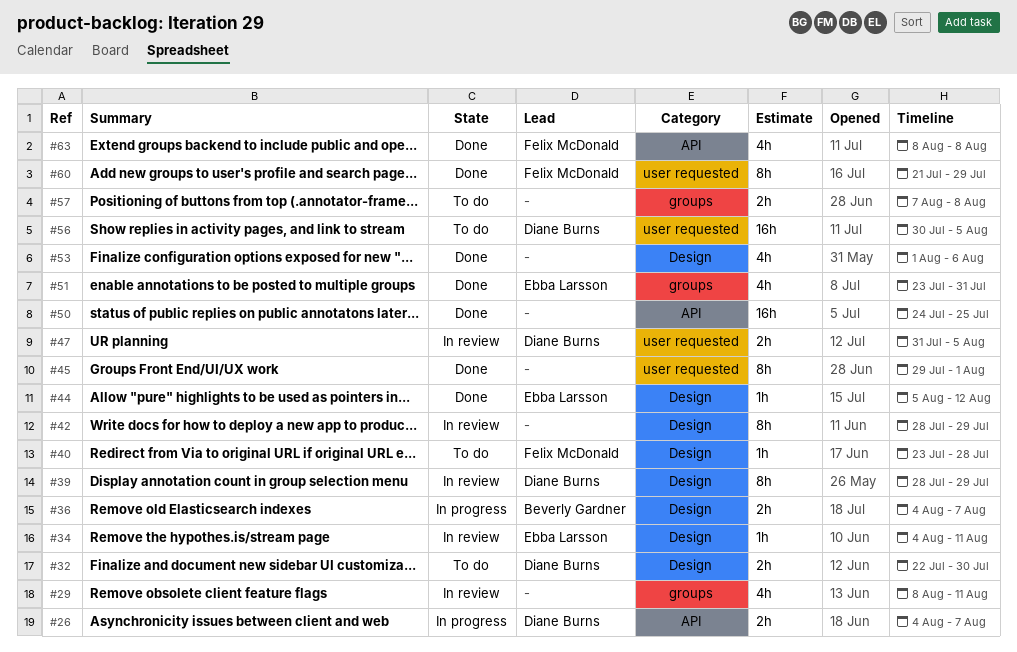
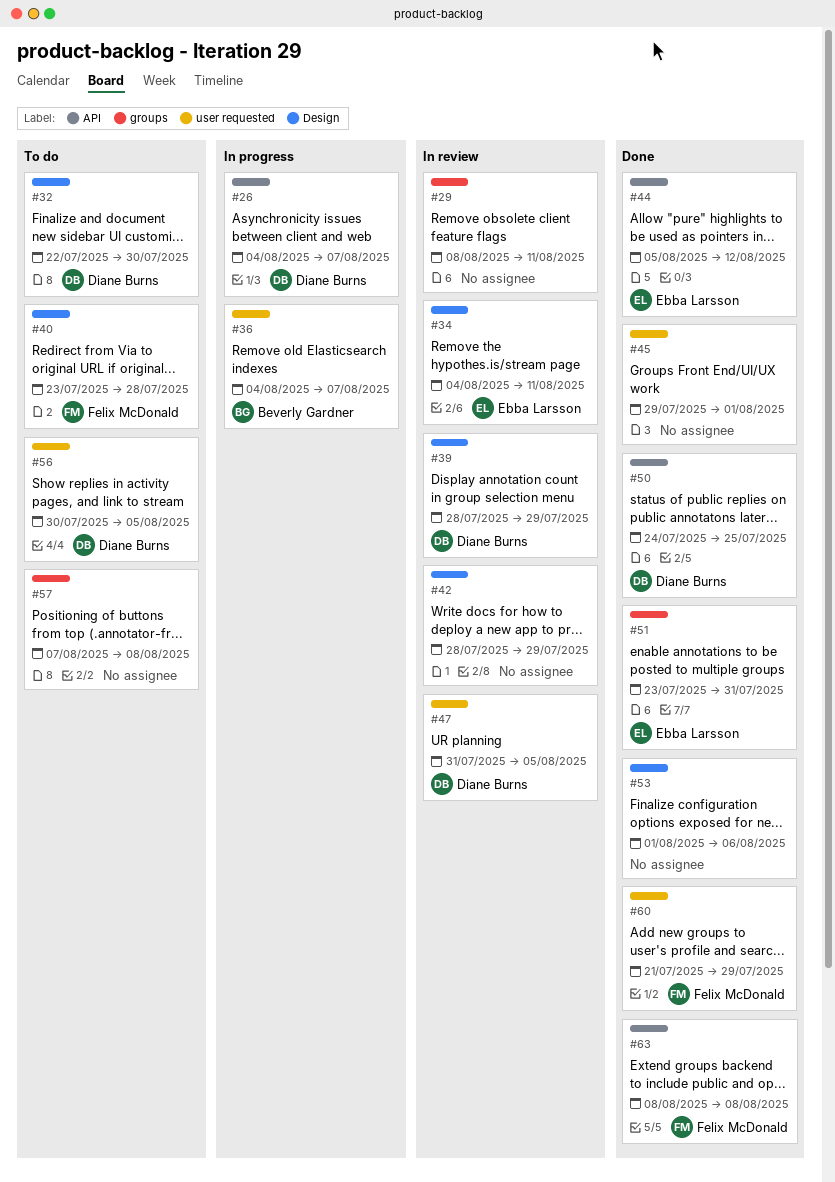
#36, label: Design -> user requested
#44, label: Design -> API
#50, owner: none -> Diane Burns

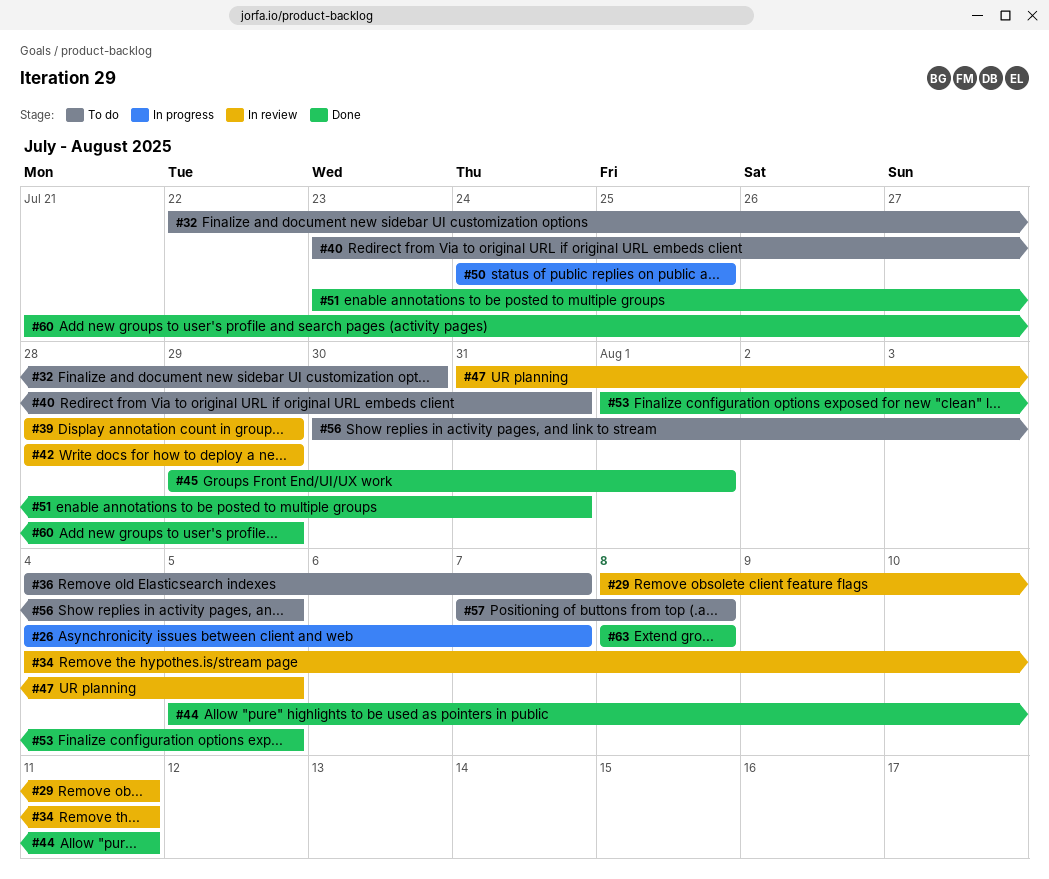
#36, status: In progress -> To do
#40, due: Jul 28 -> Jul 31
#44, due: Aug 12 -> Aug 11
#50, status: Done -> In progress
#53, due: Aug 6 -> Aug 5

